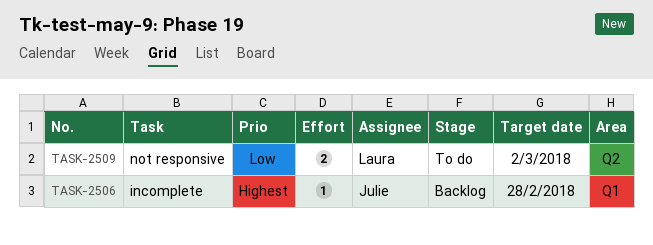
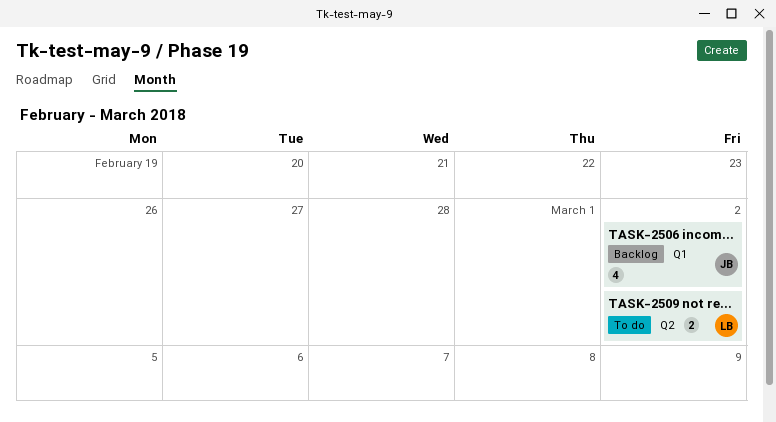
TASK-2506, estimate: 1 -> 4
TASK-2506, due: Feb 28 -> Mar 2

